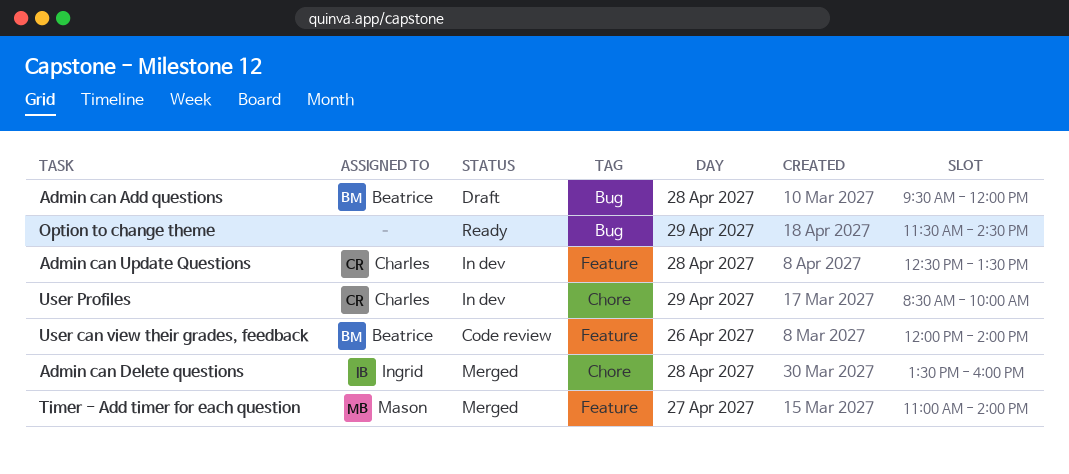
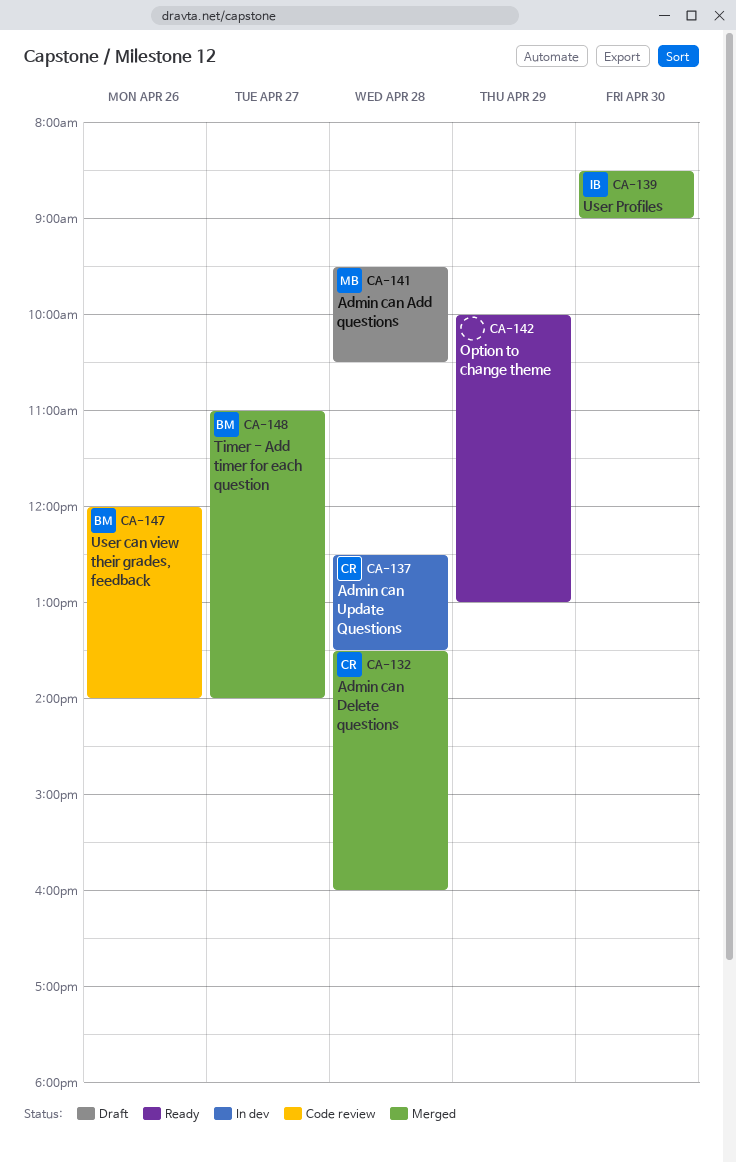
Admin can Add questions, owner: Beatrice -> Mason
Admin can Add questions, ends: 12:00 -> 10:30
Admin can Delete questions, owner: Ingrid -> Charles
Option to change theme, begins: 11:30 -> 10:00
Option to change theme, ends: 14:30 -> 13:00
Timer - Add timer for each question, owner: Mason -> Beatrice
User Profiles, status: In dev -> Merged
User Profiles, owner: Charles -> Ingrid
User Profiles, day: Apr 29 -> Apr 30
User Profiles, ends: 10:00 -> 09:00

